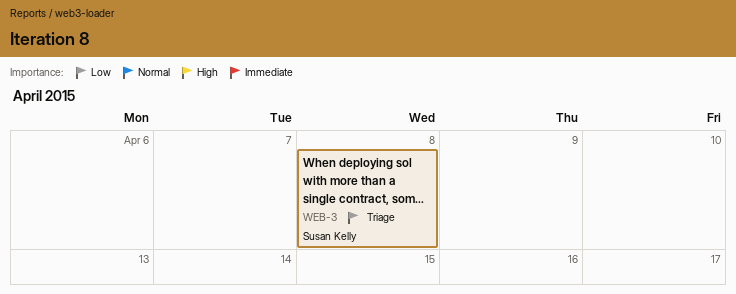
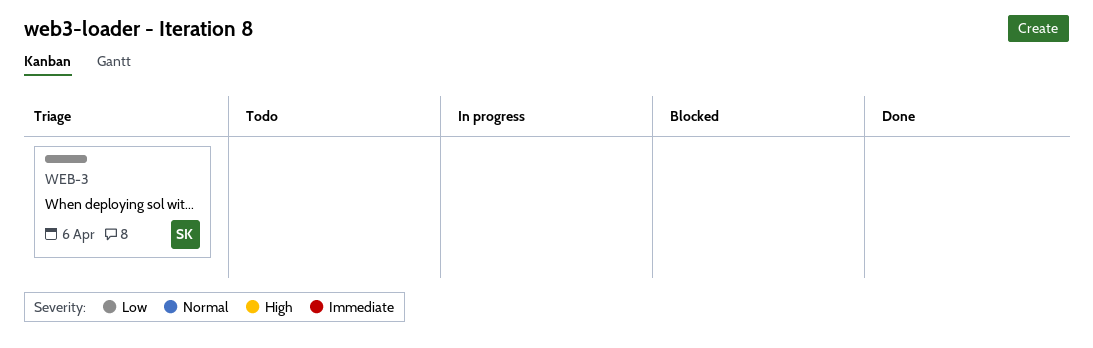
WEB-3, due: Apr 8 -> Apr 6

